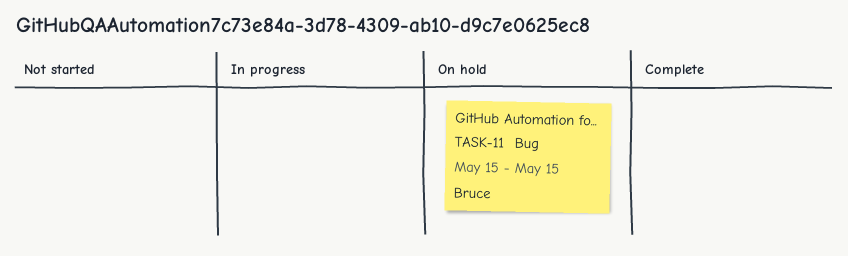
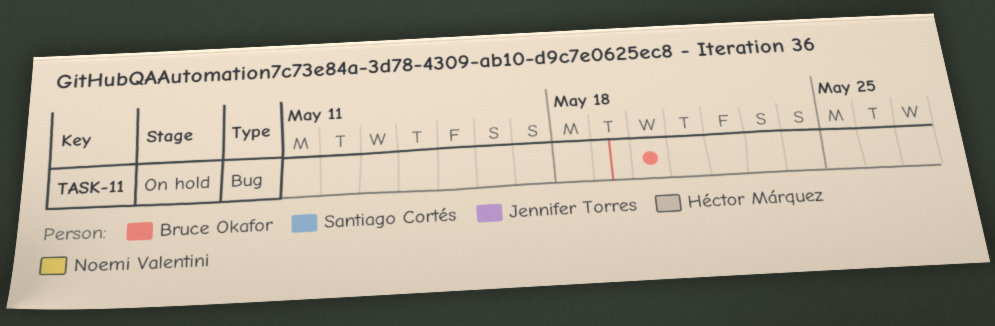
TASK-11, start: May 15 -> May 20
TASK-11, due: May 15 -> May 20

